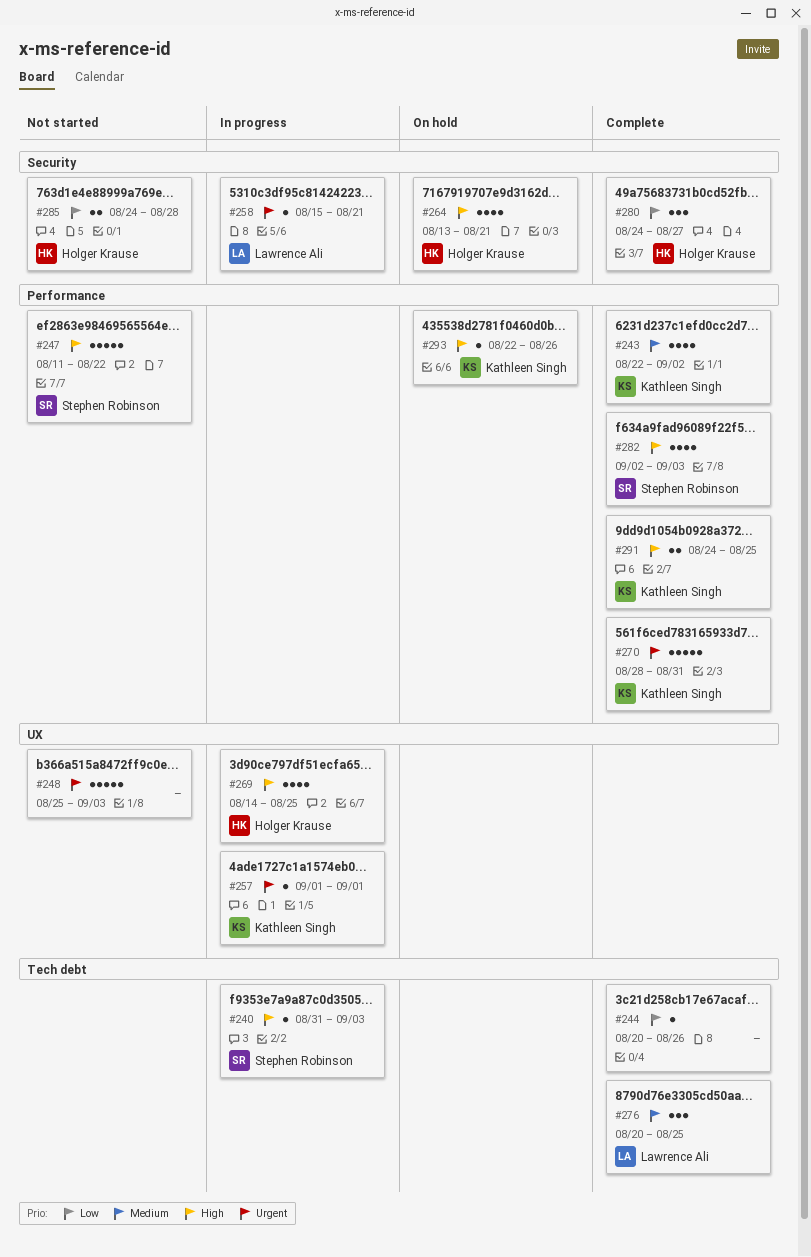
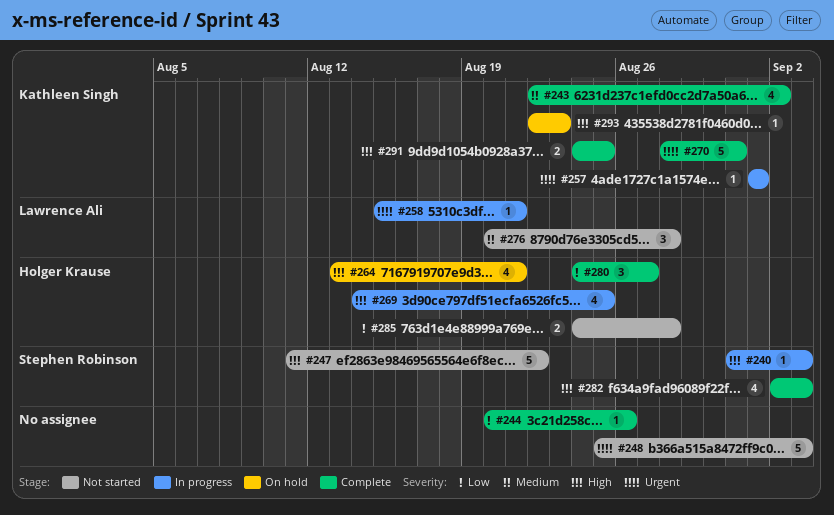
#276, status: Complete -> Not started
#276, due: Aug 25 -> Aug 28
#293, due: Aug 26 -> Aug 23

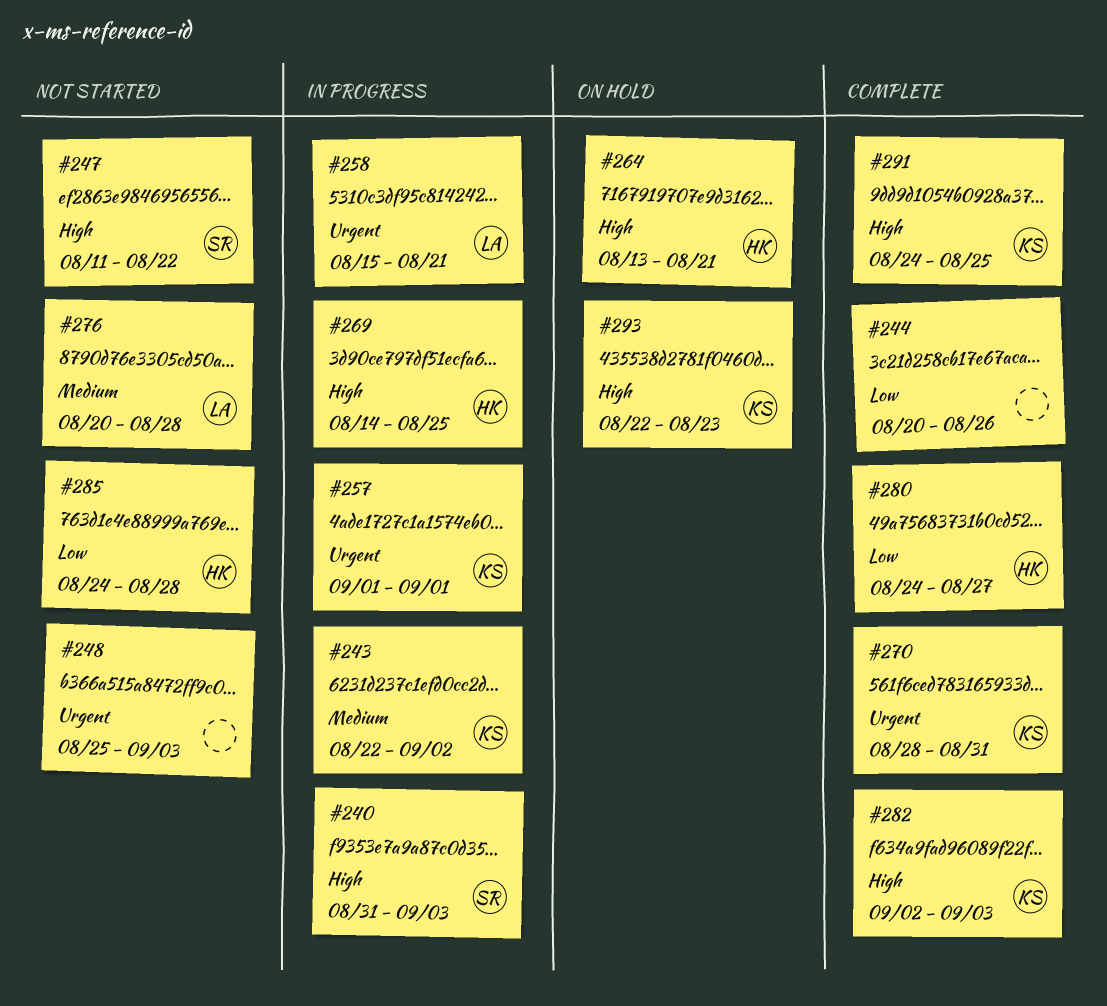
#243, status: Complete -> In progress
#282, owner: Stephen Robinson -> Kathleen Singh

